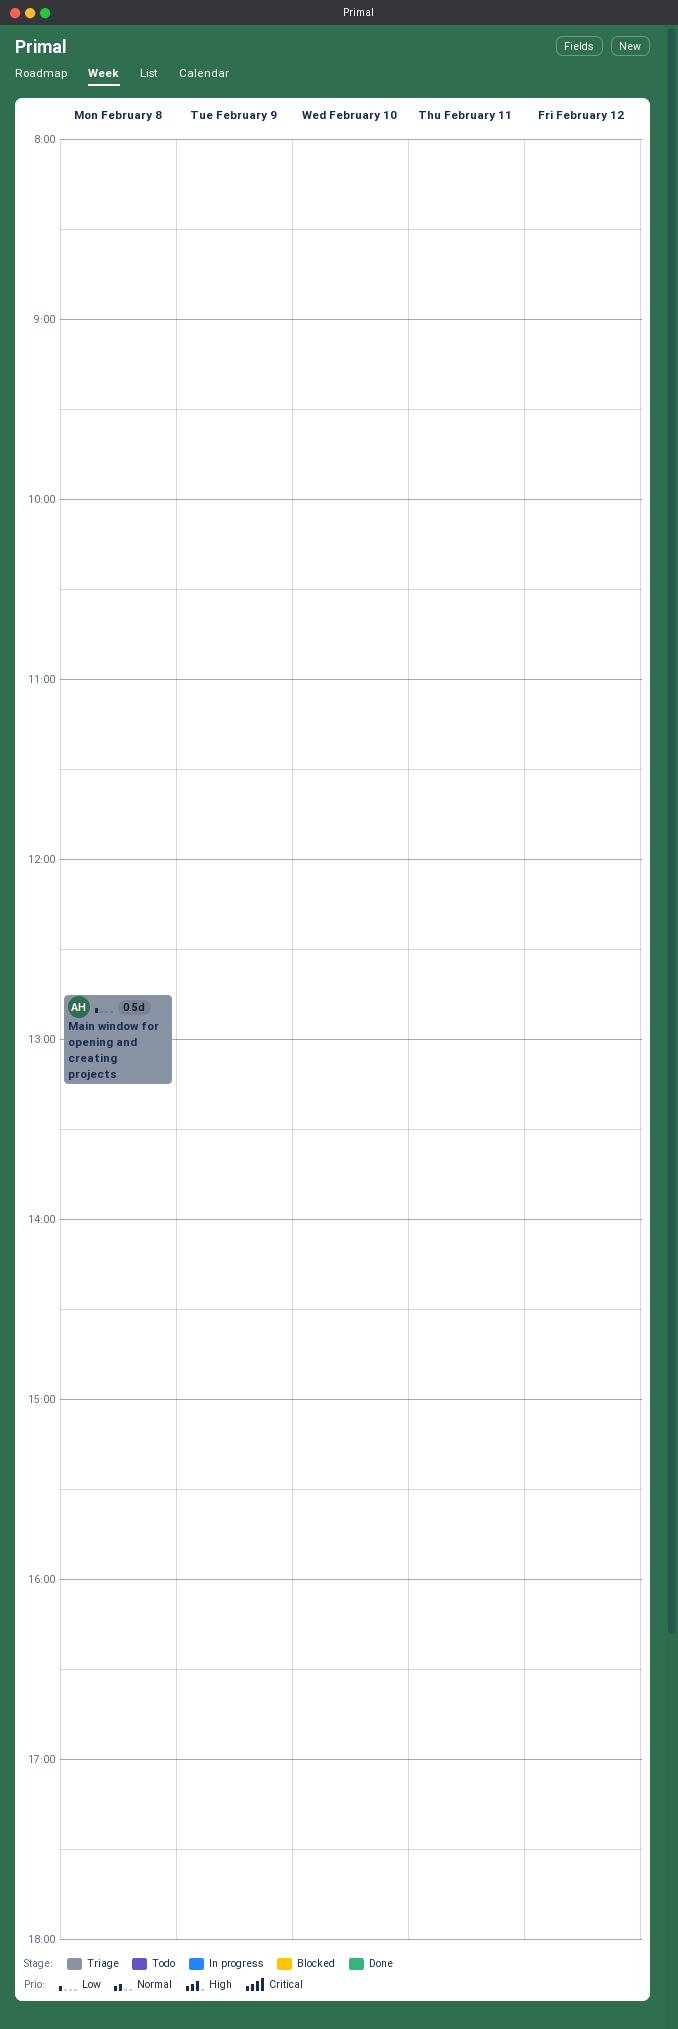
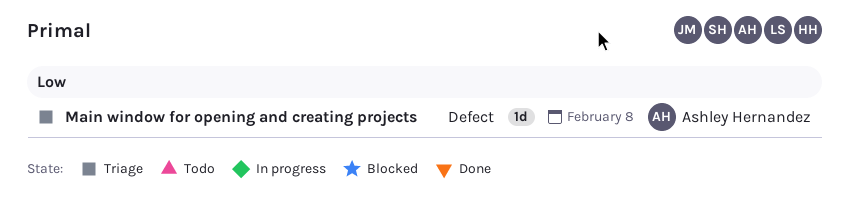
Main window for opening and creating projects, estimate: 0.5d -> 1d

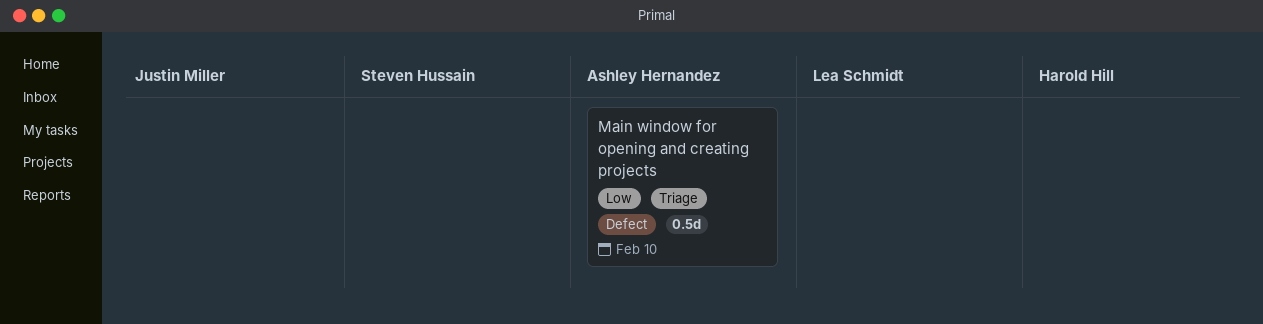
Main window for opening and creating projects, estimate: 1d -> 0.5d
Main window for opening and creating projects, day: Feb 8 -> Feb 10

